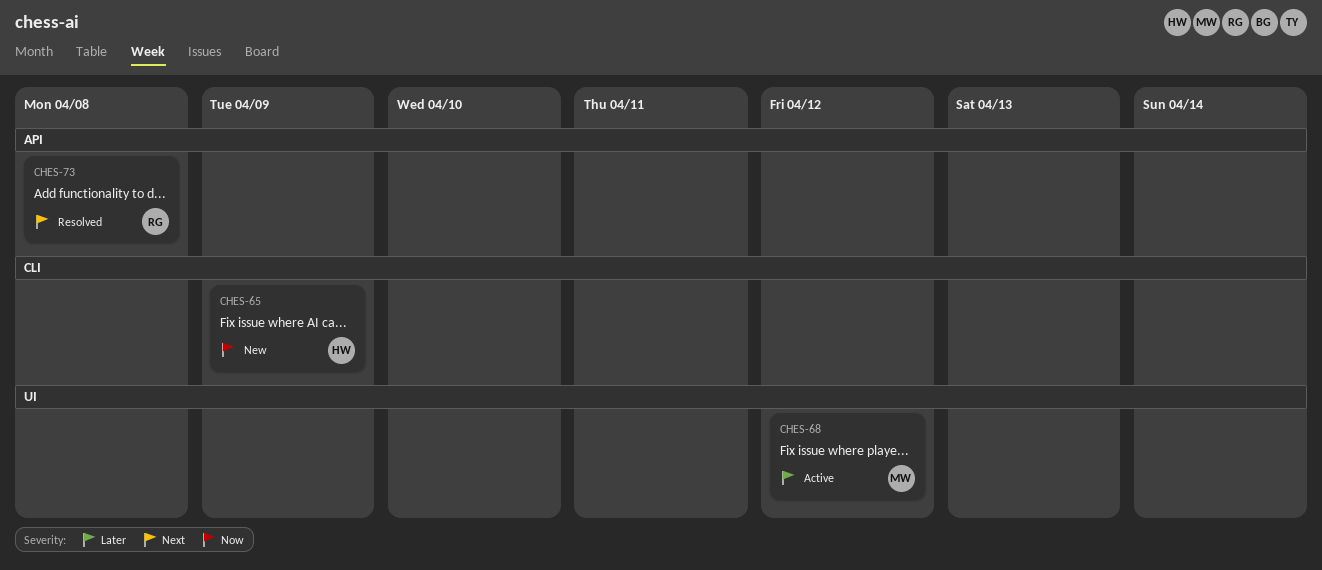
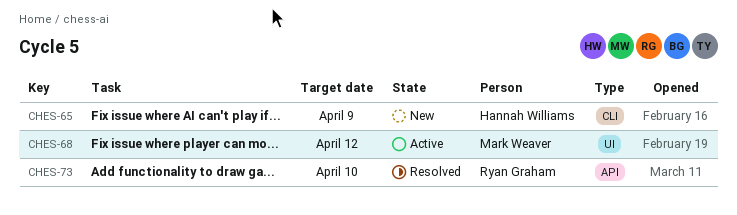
CHES-73, due: Apr 8 -> Apr 10

